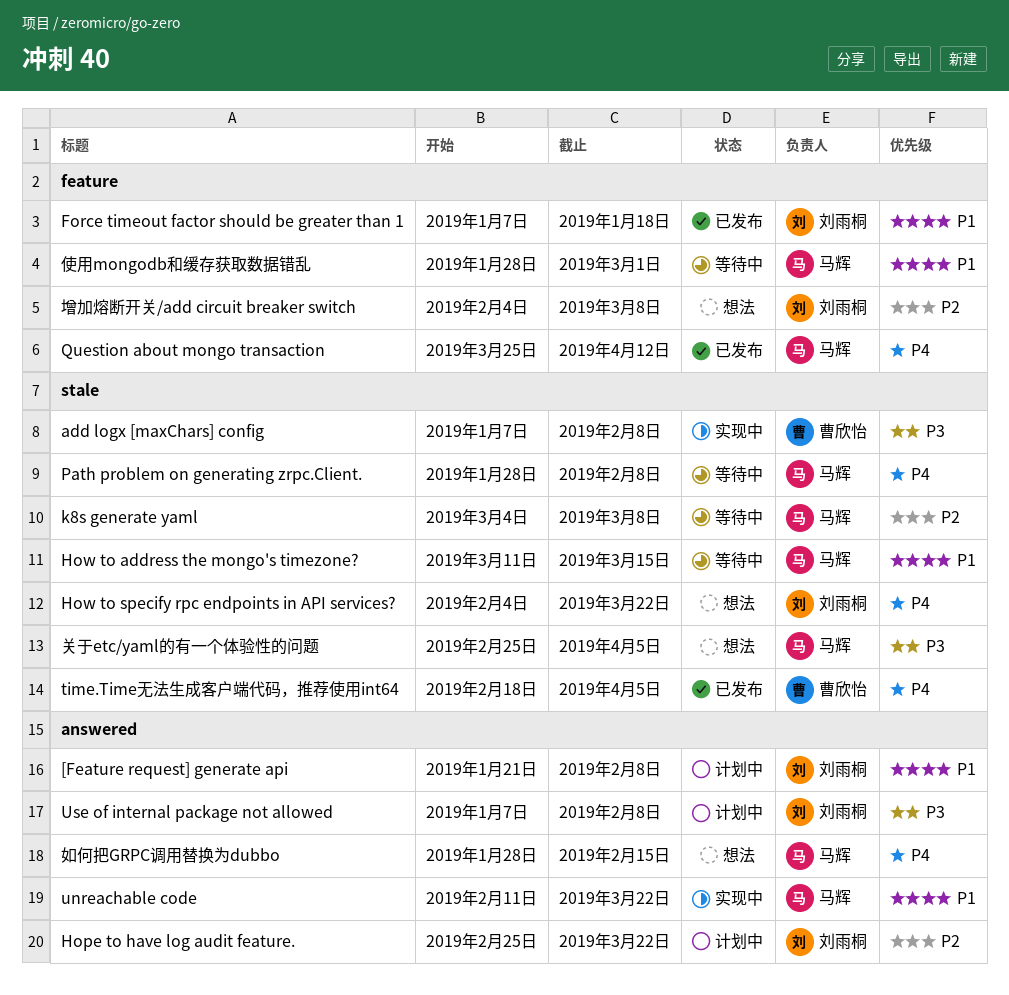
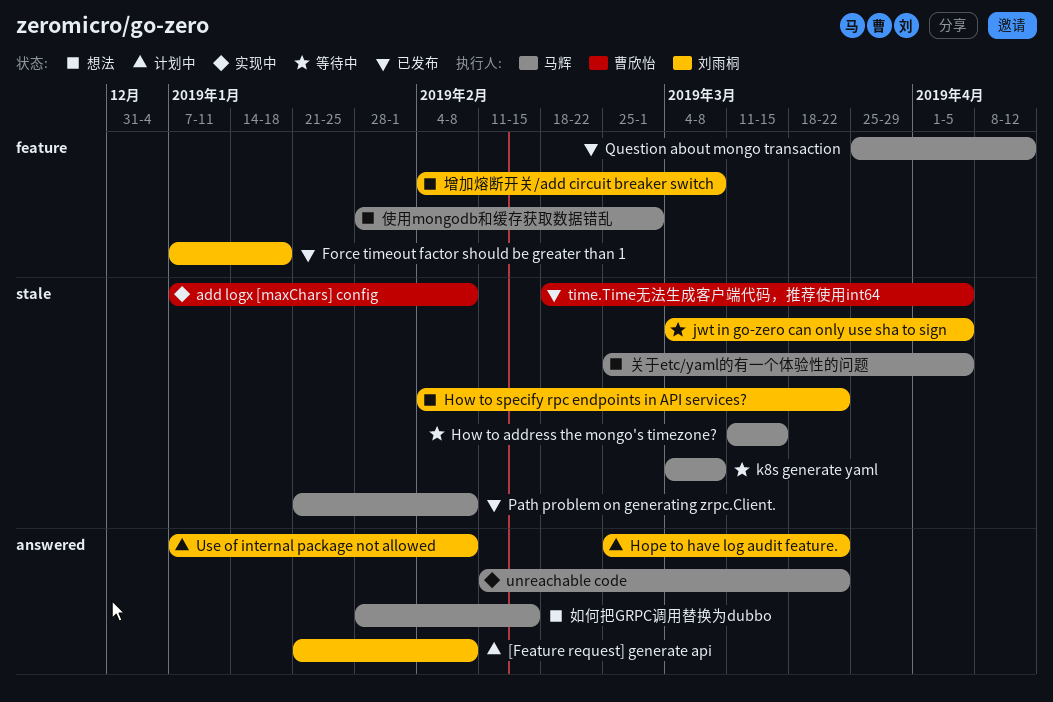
jwt in go-zero can only use sha to sign: none -> present
Path problem on generating zrpc.Client., status: 等待中 -> 已发布
Path problem on generating zrpc.Client., start: Jan 28 -> Jan 21
使用mongodb和缓存获取数据错乱, status: 等待中 -> 想法

